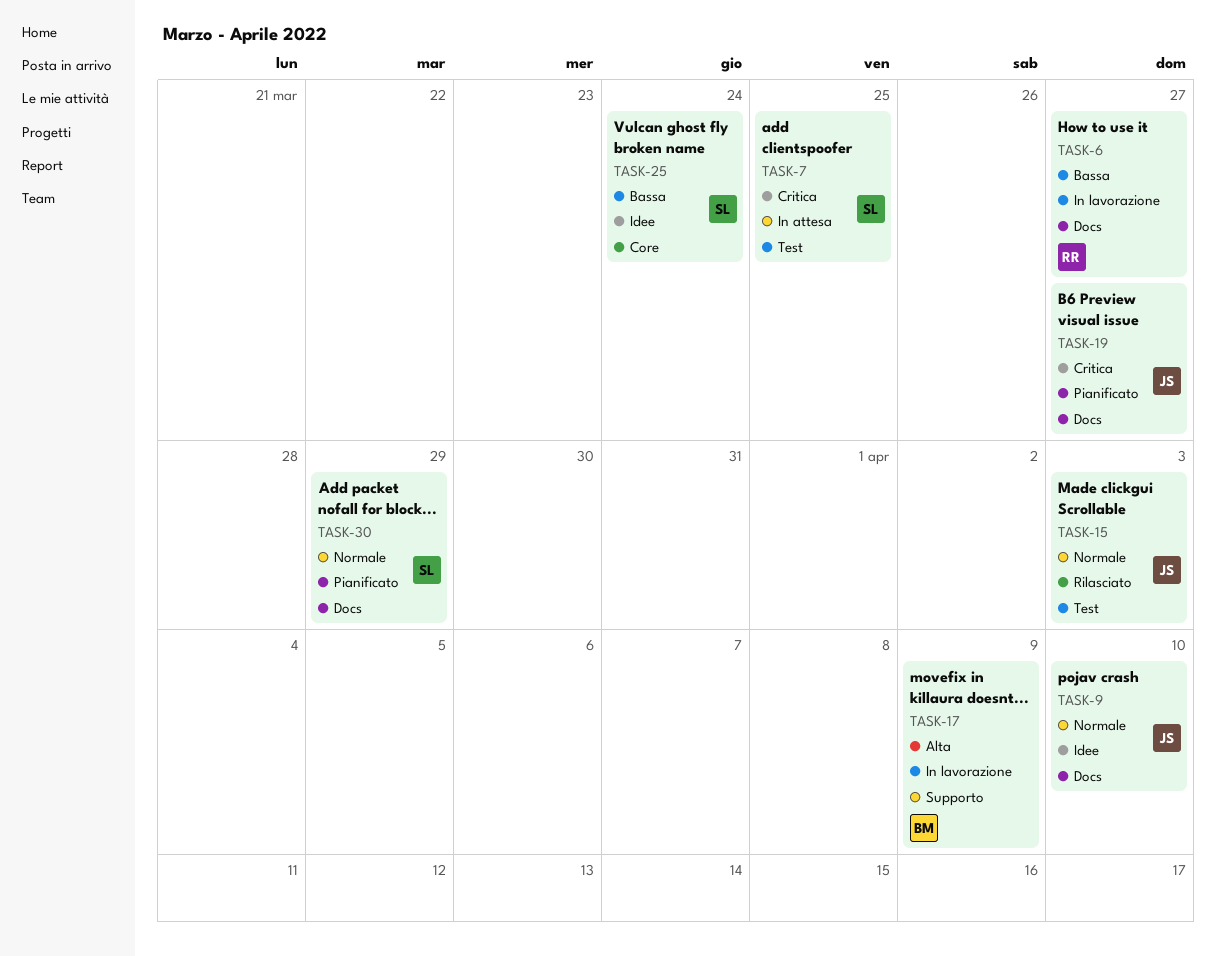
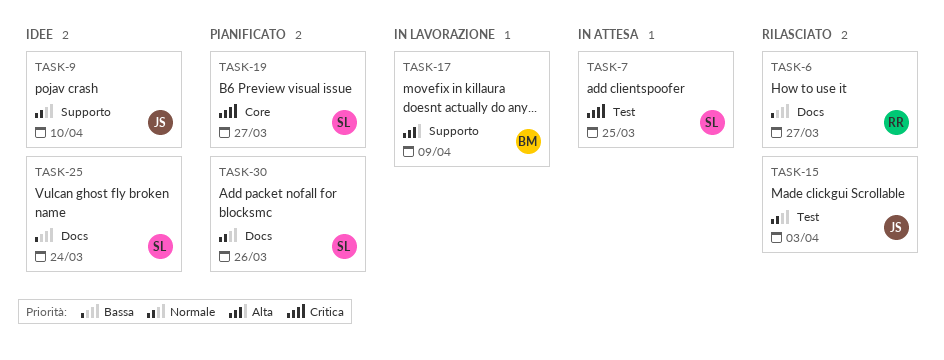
TASK-6, status: In lavorazione -> Rilasciato
TASK-9, label: Docs -> Supporto
TASK-19, owner: JS -> SL
TASK-19, label: Docs -> Core
TASK-25, label: Core -> Docs
TASK-30, due: Mar 29 -> Mar 26

